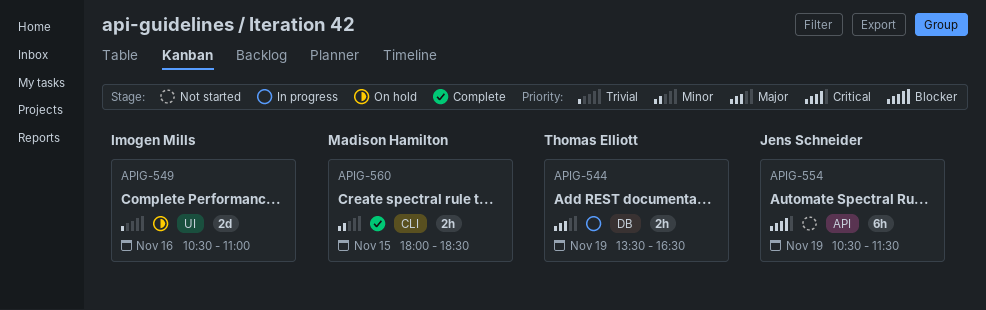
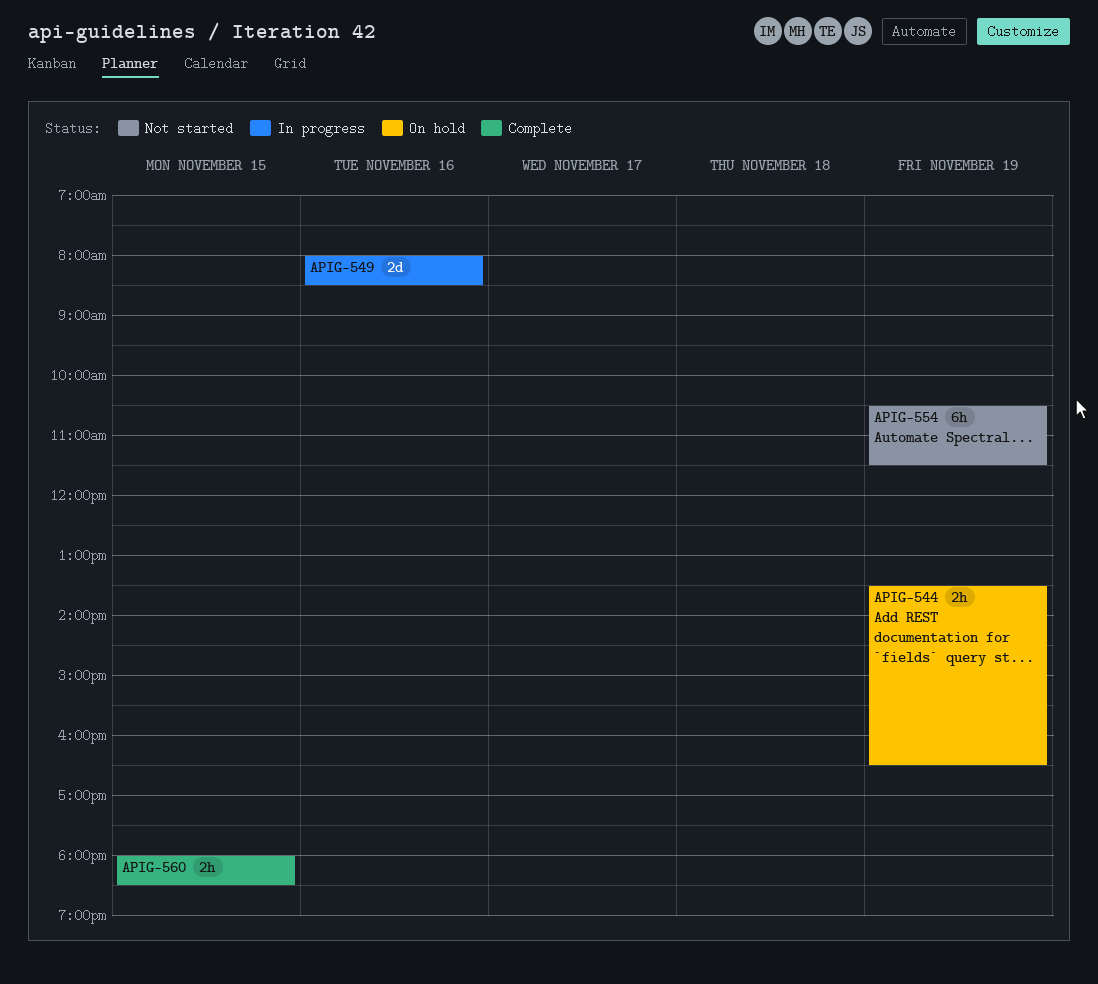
APIG-544, status: In progress -> On hold
APIG-549, status: On hold -> In progress
APIG-549, begins: 10:30 -> 08:00
APIG-549, ends: 11:00 -> 08:30

